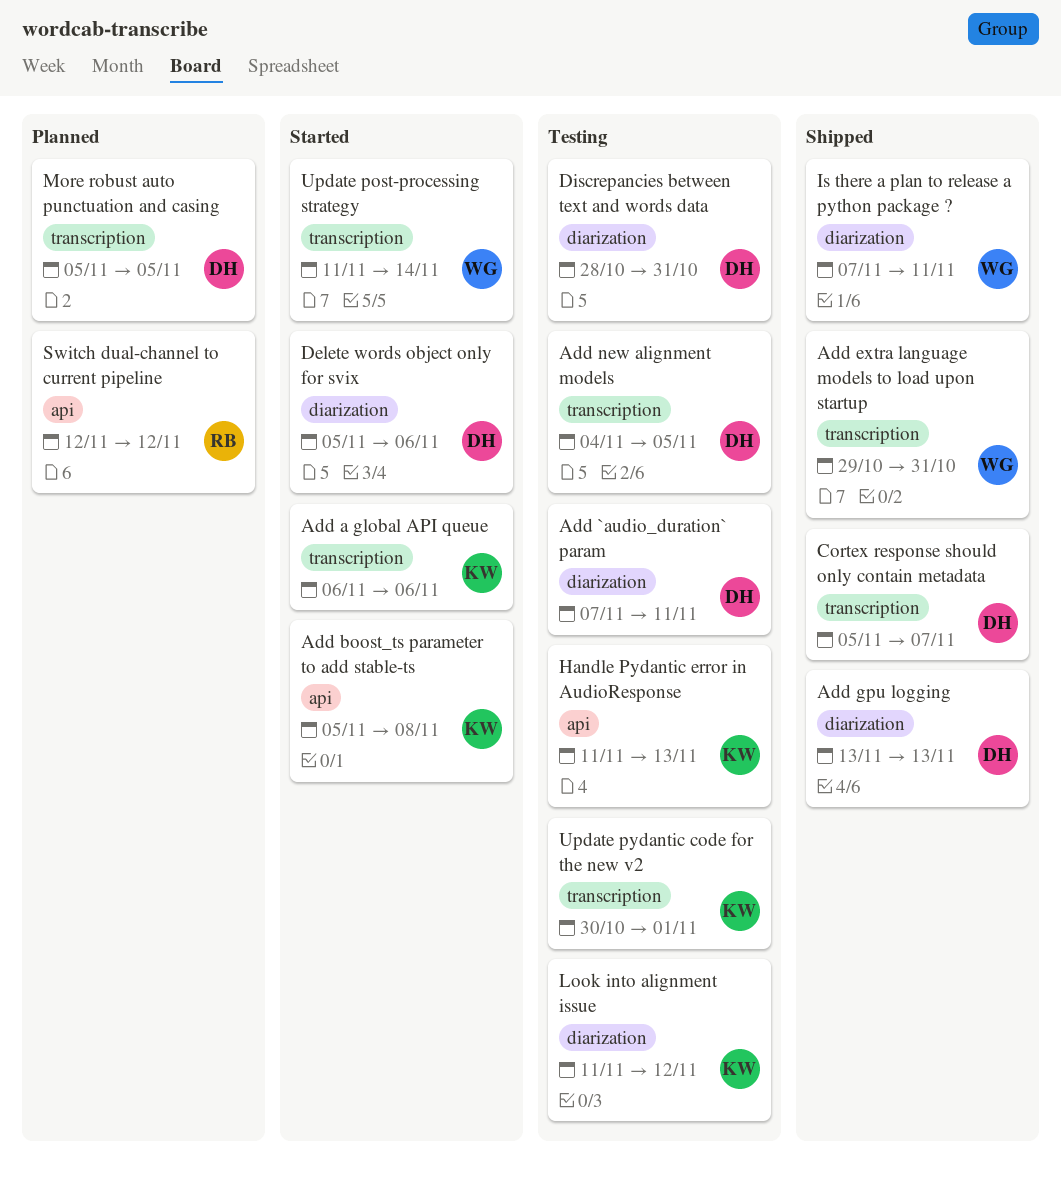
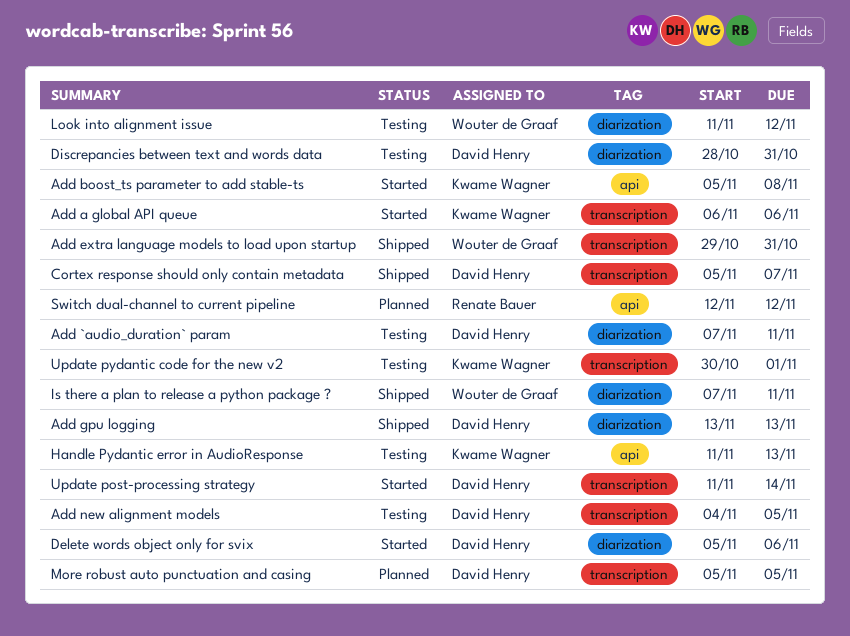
Look into alignment issue, owner: Kwame Wagner -> Wouter de Graaf
Update post-processing strategy, owner: Wouter de Graaf -> David Henry

